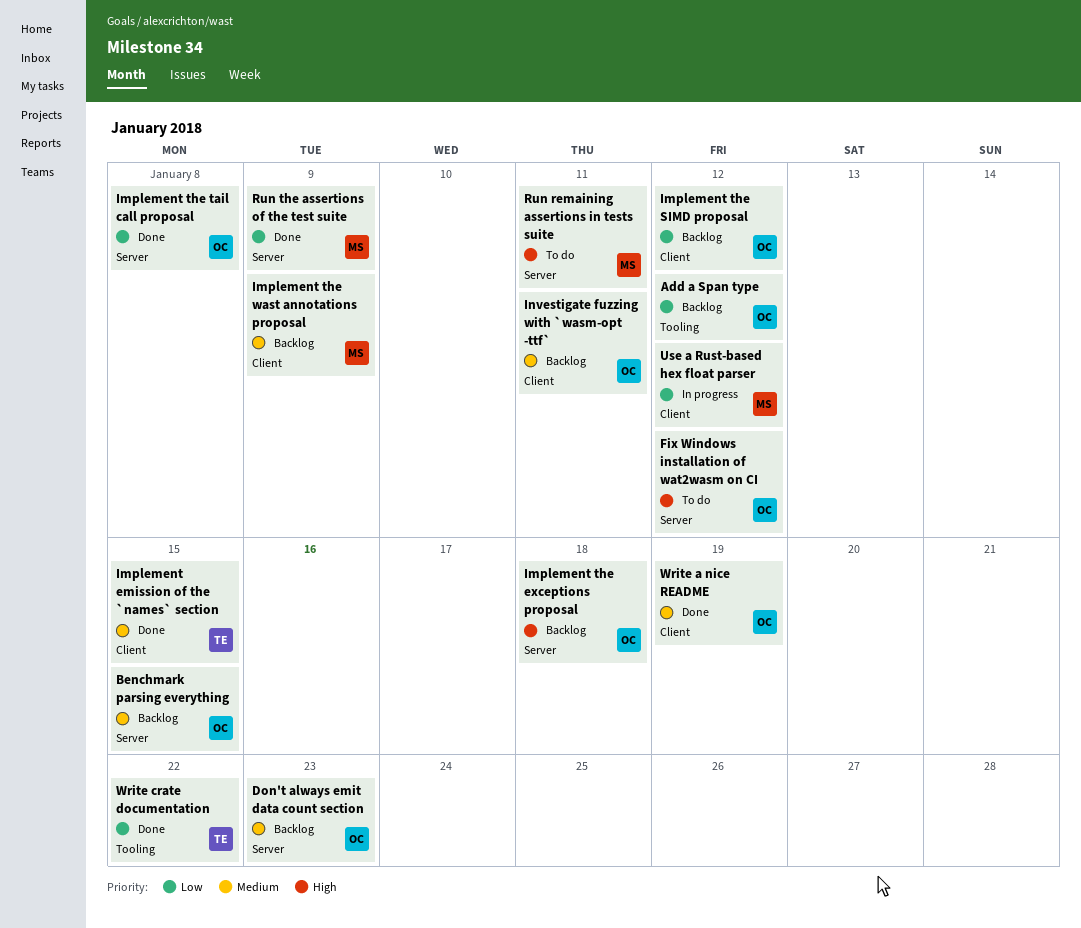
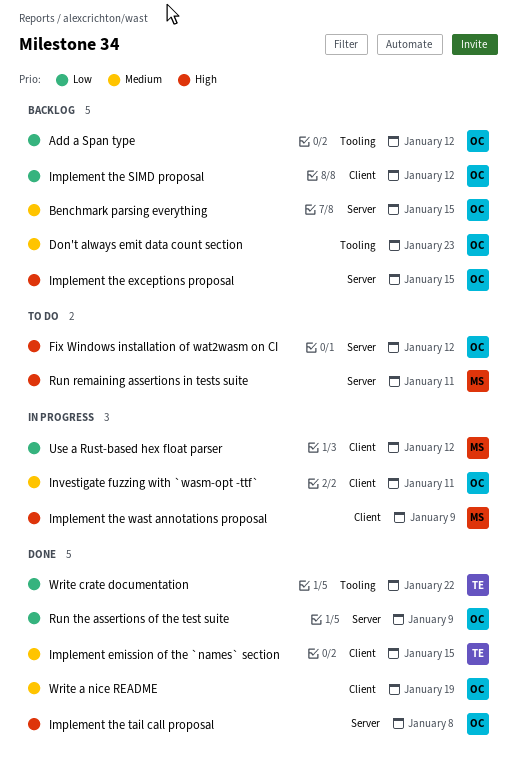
Don't always emit data count section, label: Server -> Tooling
Implement the exceptions proposal, due: Jan 18 -> Jan 15
Implement the tail call proposal, priority: Low -> High
Implement the wast annotations proposal, status: Backlog -> In progress
Implement the wast annotations proposal, priority: Medium -> High
Investigate fuzzing with `wasm-opt -ttf`, status: Backlog -> In progress
Run the assertions of the test suite, owner: MS -> OC

